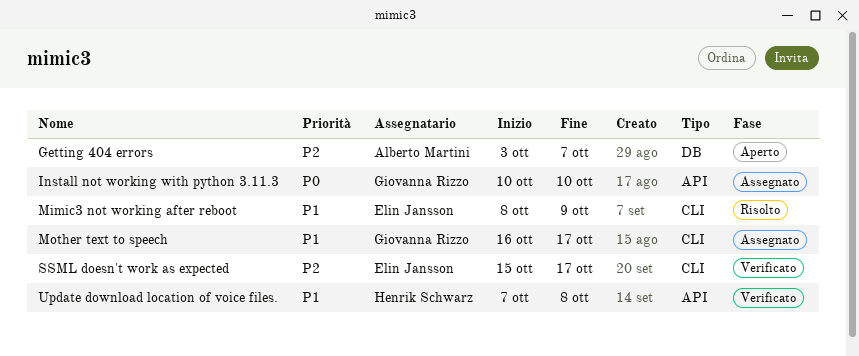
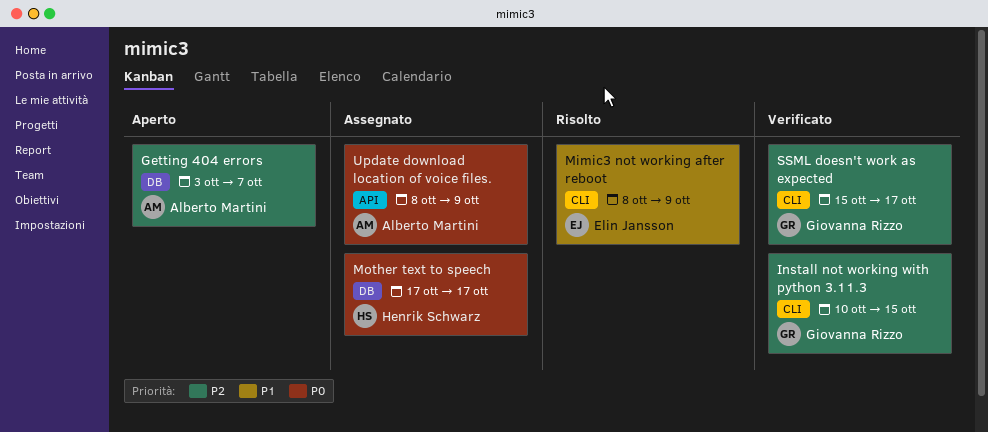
Install not working with python 3.11.3, status: Assegnato -> Verificato
Install not working with python 3.11.3, priority: P0 -> P2
Install not working with python 3.11.3, label: API -> CLI
Install not working with python 3.11.3, due: Oct 10 -> Oct 15
Mother text to speech, owner: Giovanna Rizzo -> Henrik Schwarz
Mother text to speech, priority: P1 -> P0
Mother text to speech, label: CLI -> DB
Mother text to speech, start: Oct 16 -> Oct 17
SSML doesn't work as expected, owner: Elin Jansson -> Giovanna Rizzo
Update download location of voice files., status: Verificato -> Assegnato
Update download location of voice files., owner: Henrik Schwarz -> Alberto Martini
Update download location of voice files., priority: P1 -> P0
Update download location of voice files., start: Oct 7 -> Oct 8
Update download location of voice files., due: Oct 8 -> Oct 9

